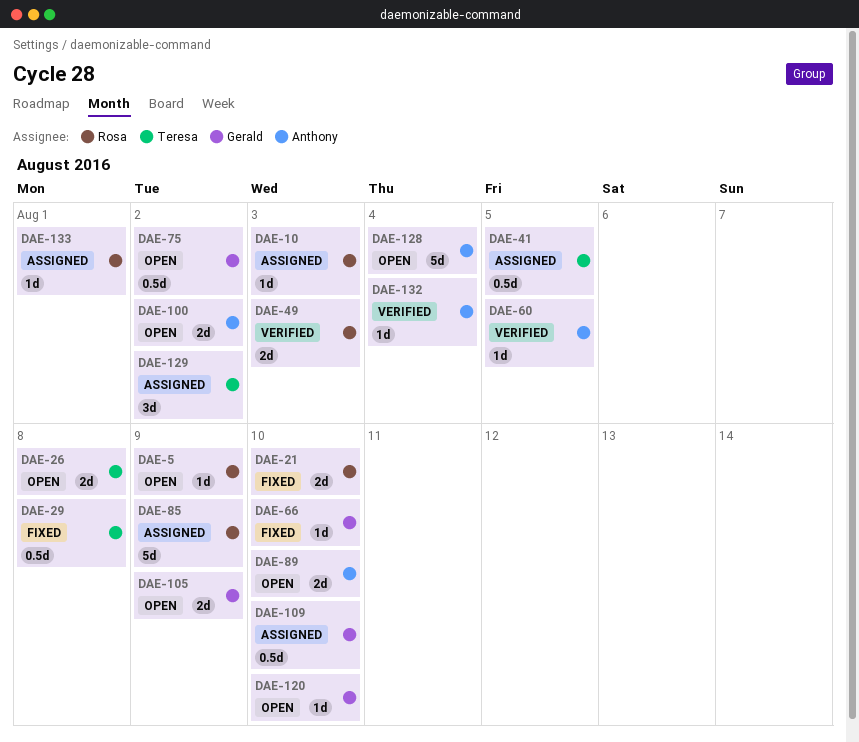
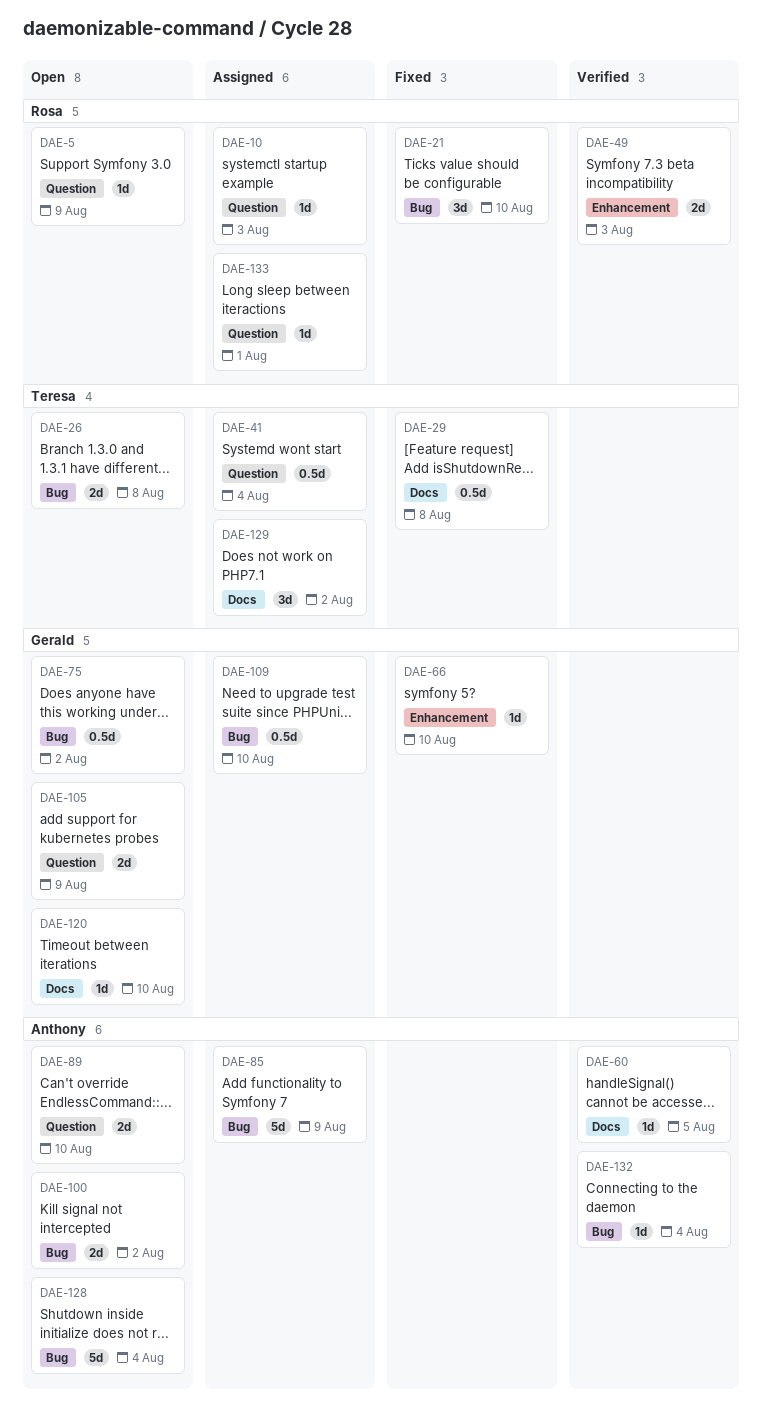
DAE-21, estimate: 2d -> 3d
DAE-41, due: Aug 5 -> Aug 4
DAE-85, owner: Rosa -> Anthony

